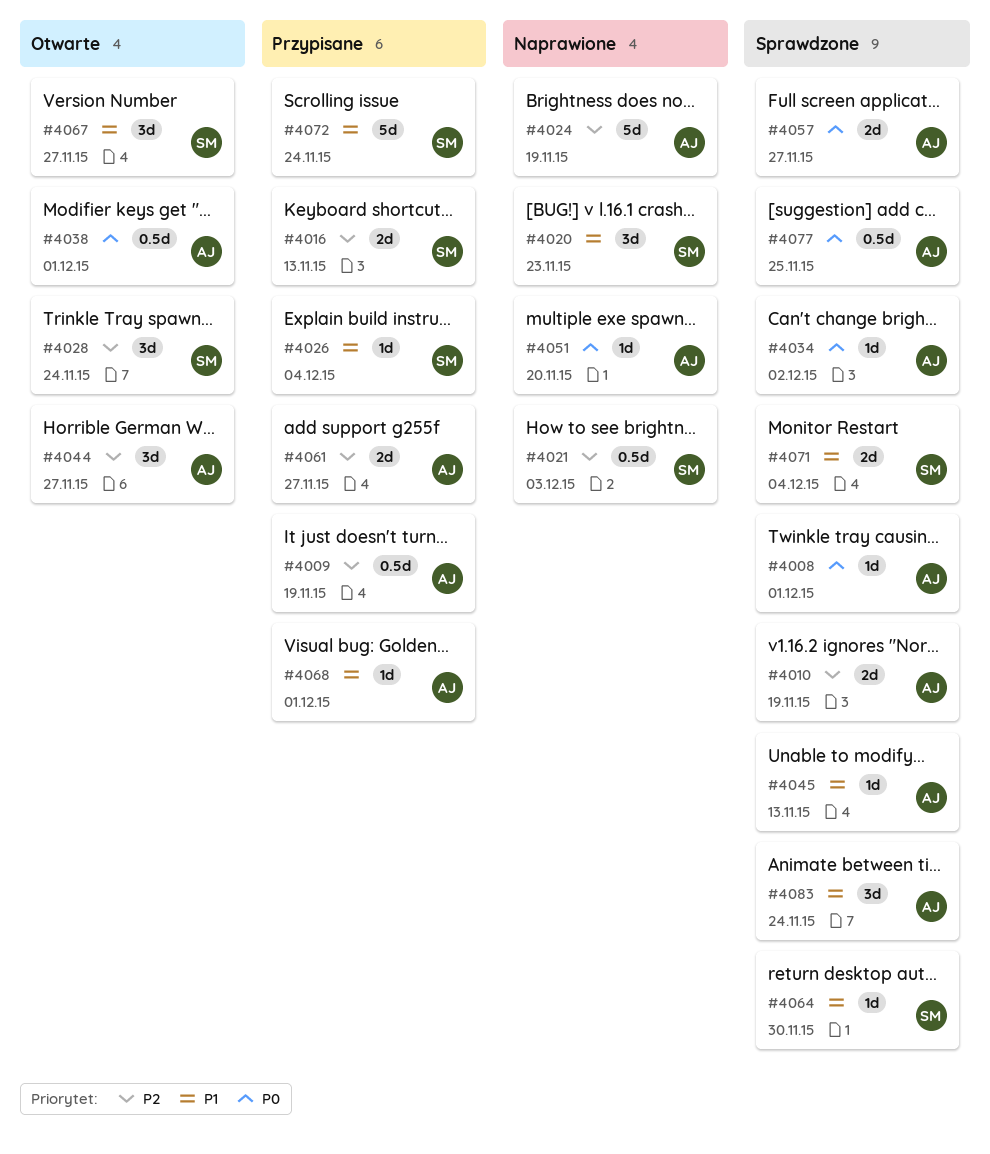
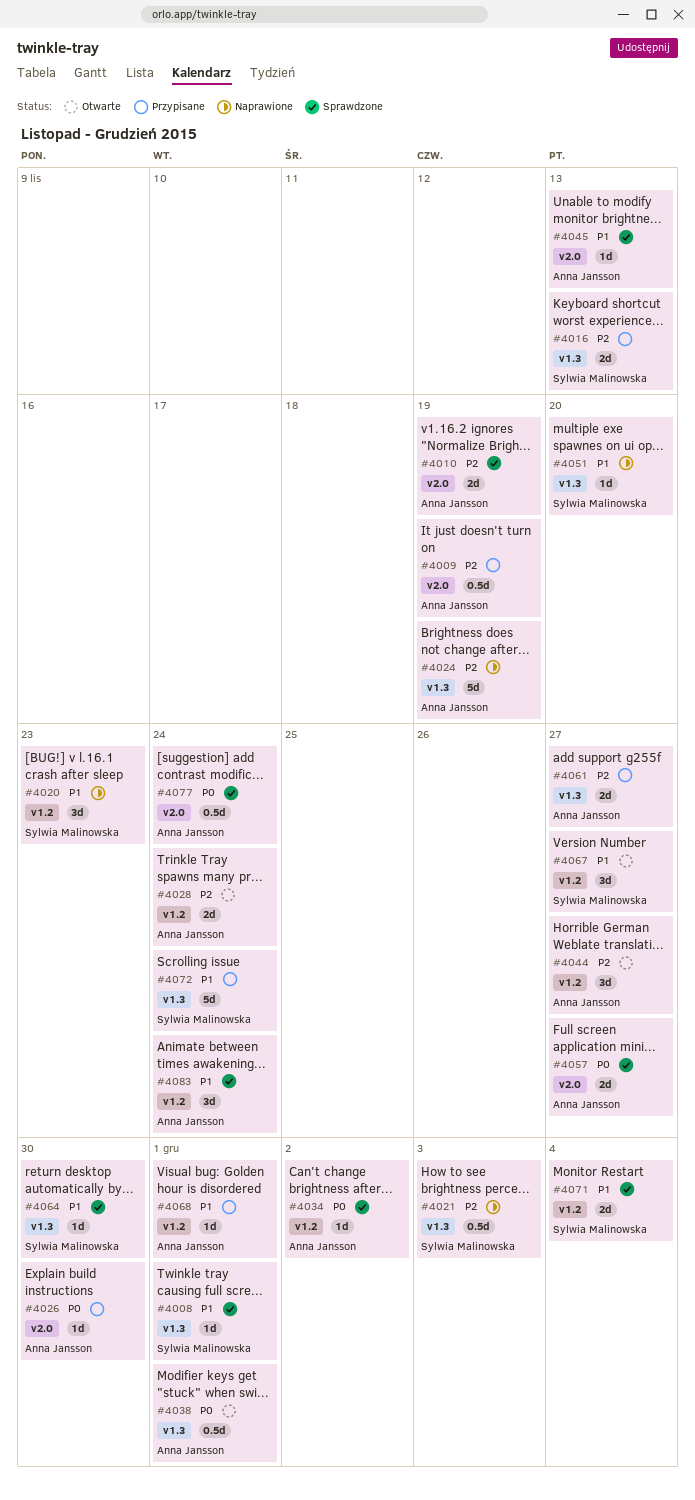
#4008, owner: Anna Jansson -> Sylwia Malinowska
#4008, priority: P0 -> P1
#4026, owner: Sylwia Malinowska -> Anna Jansson
#4026, priority: P1 -> P0
#4026, due: Dec 4 -> Nov 30
#4028, owner: Sylwia Malinowska -> Anna Jansson
#4028, estimate: 3d -> 2d
#4051, owner: Anna Jansson -> Sylwia Malinowska
#4051, priority: P0 -> P1
#4077, due: Nov 25 -> Nov 24

